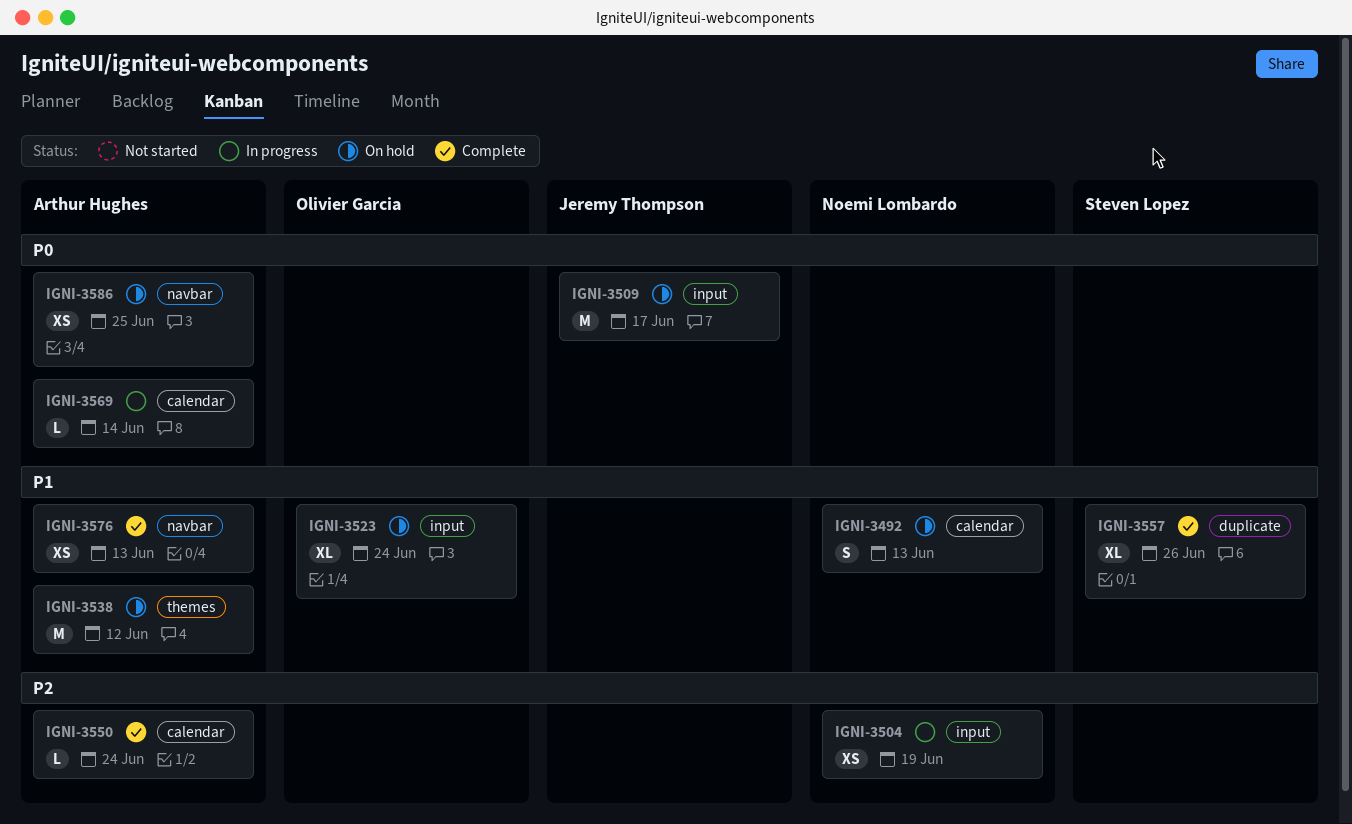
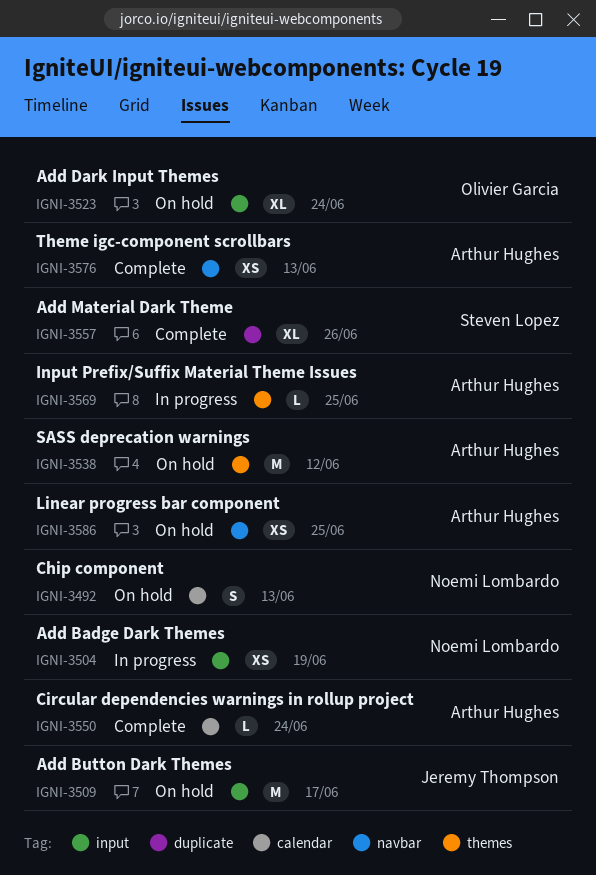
IGNI-3569, label: calendar -> themes
IGNI-3569, due: Jun 14 -> Jun 25

